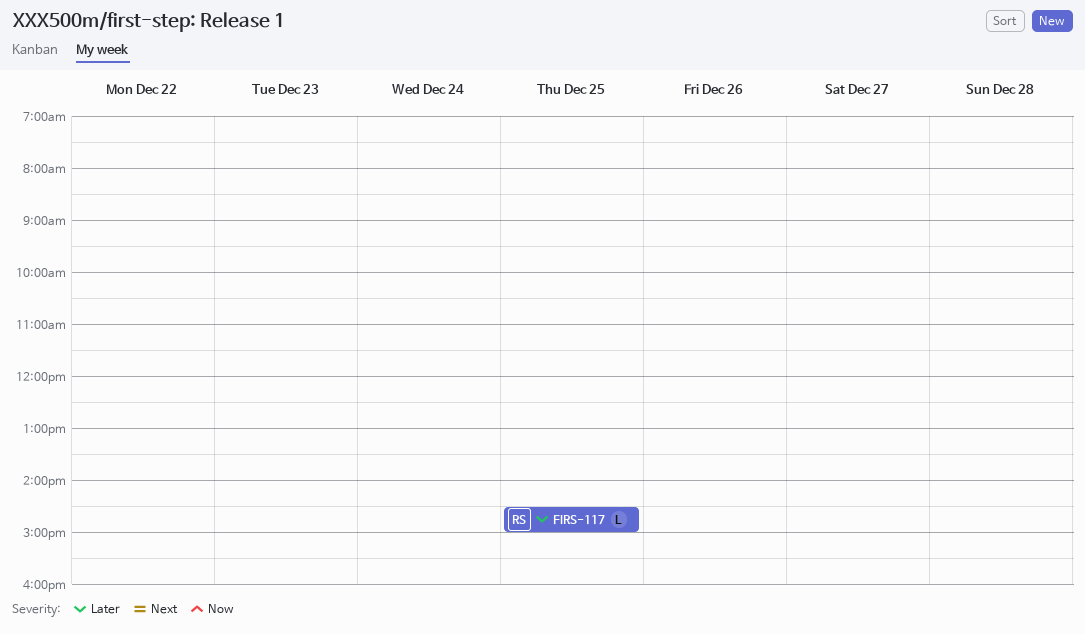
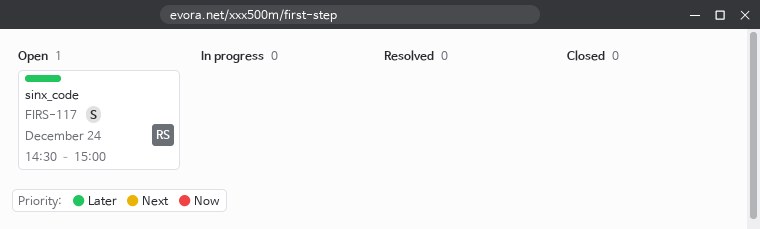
FIRS-117, estimate: L -> S
FIRS-117, day: Dec 25 -> Dec 24

